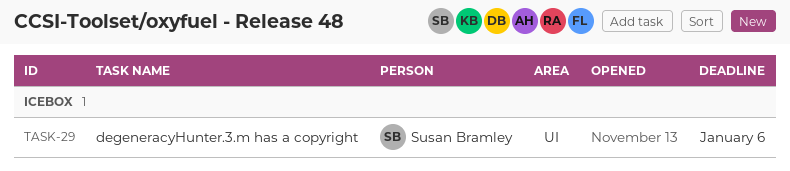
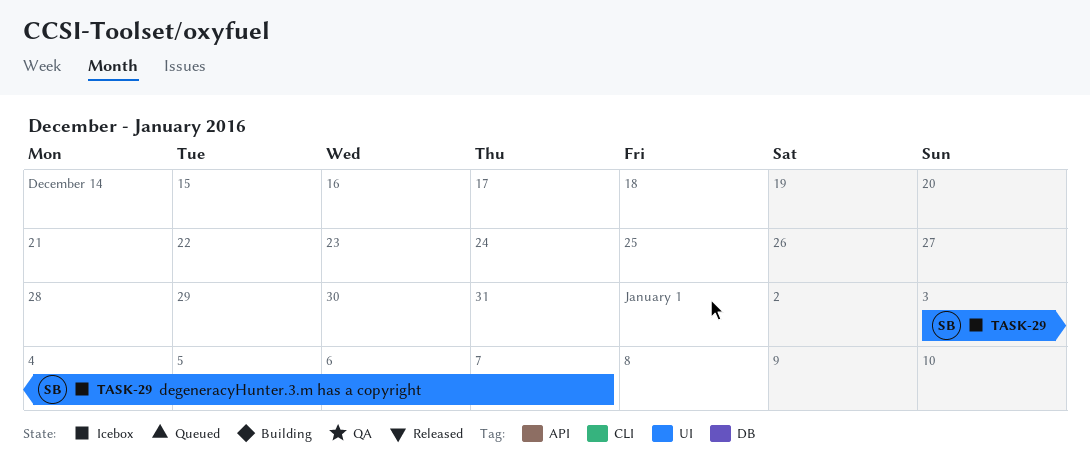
TASK-29, due: Jan 6 -> Jan 7

